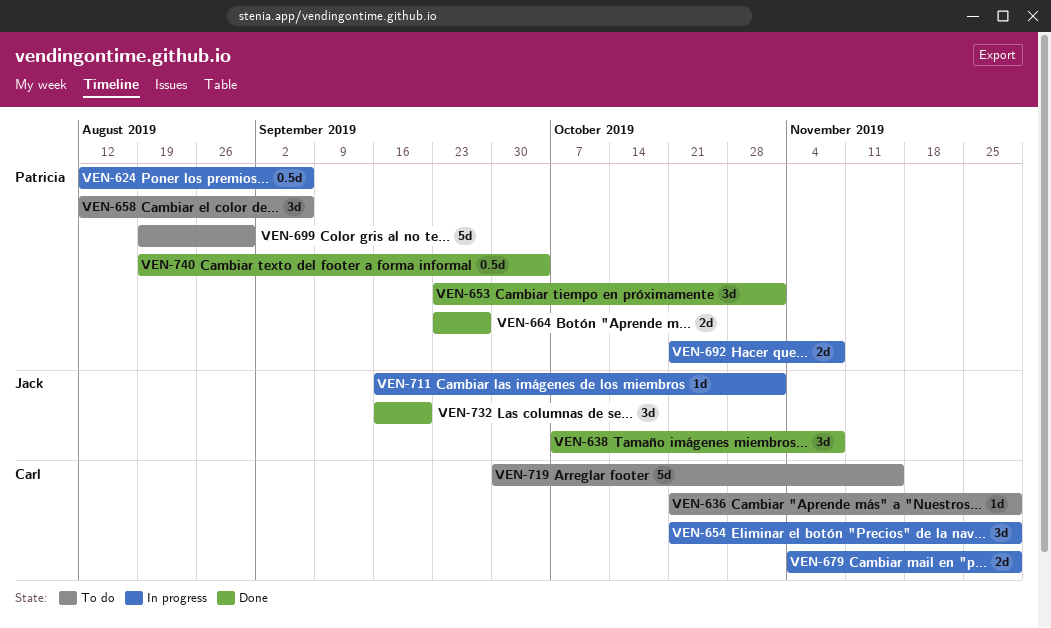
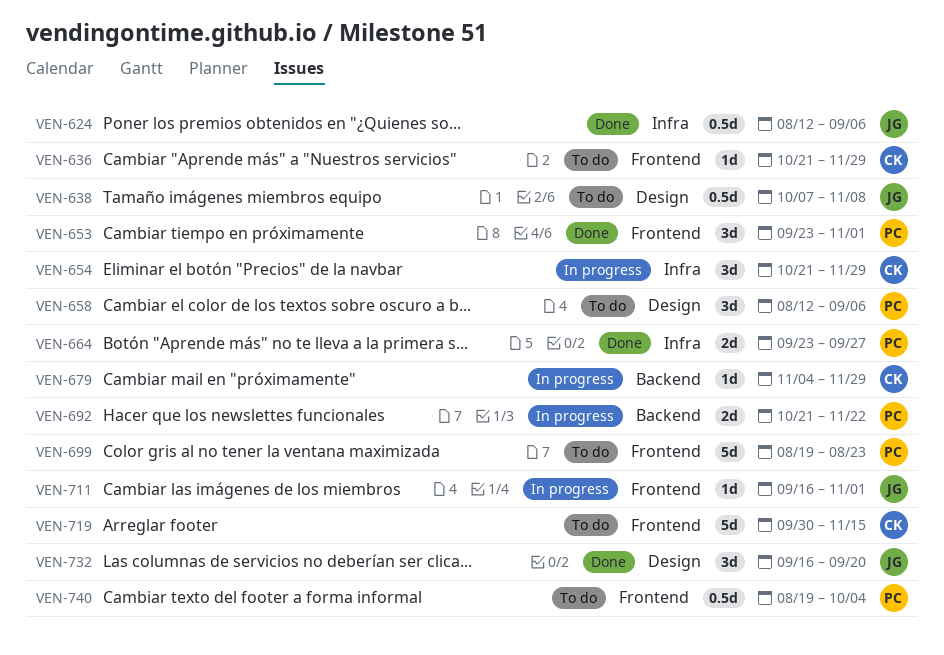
VEN-624, status: In progress -> Done
VEN-624, owner: Patricia -> Jack
VEN-638, status: Done -> To do
VEN-638, estimate: 3d -> 0.5d
VEN-679, estimate: 2d -> 1d
VEN-692, due: Nov 8 -> Nov 22
VEN-699, due: Aug 30 -> Aug 23
VEN-740, status: Done -> To do

